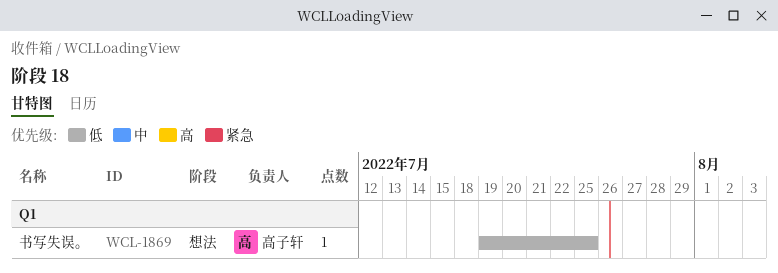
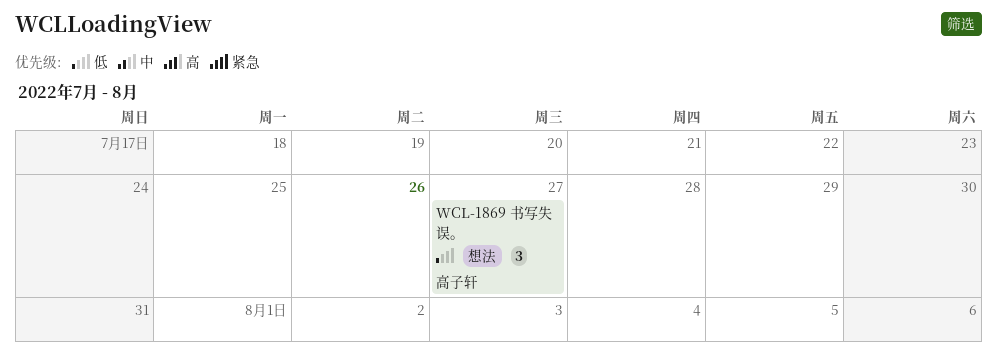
WCL-1869, estimate: 1 -> 3
WCL-1869, due: Jul 25 -> Jul 27

